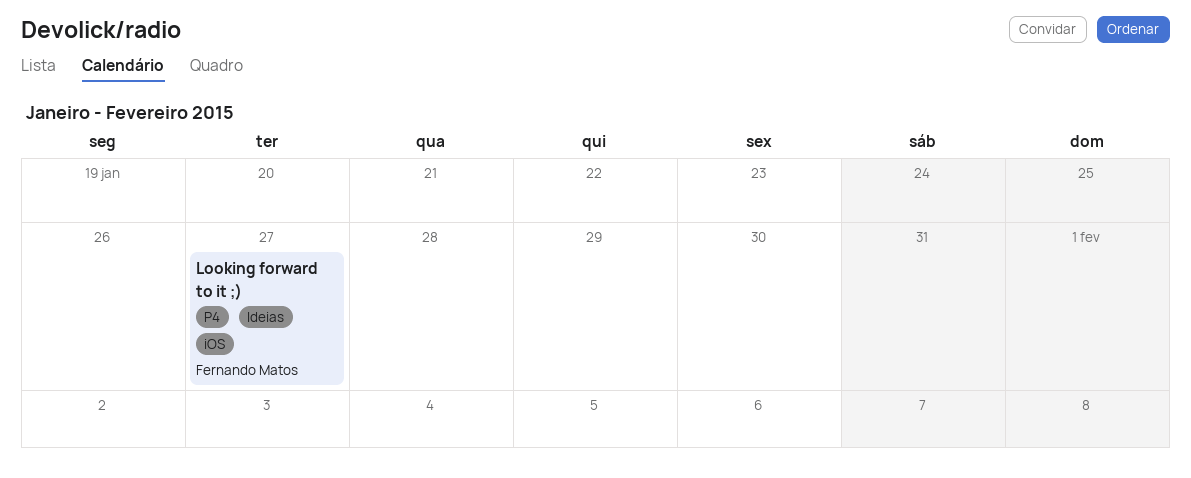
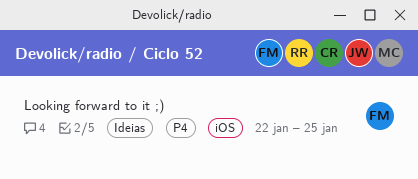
Looking forward to it ;), due: Jan 27 -> Jan 25

